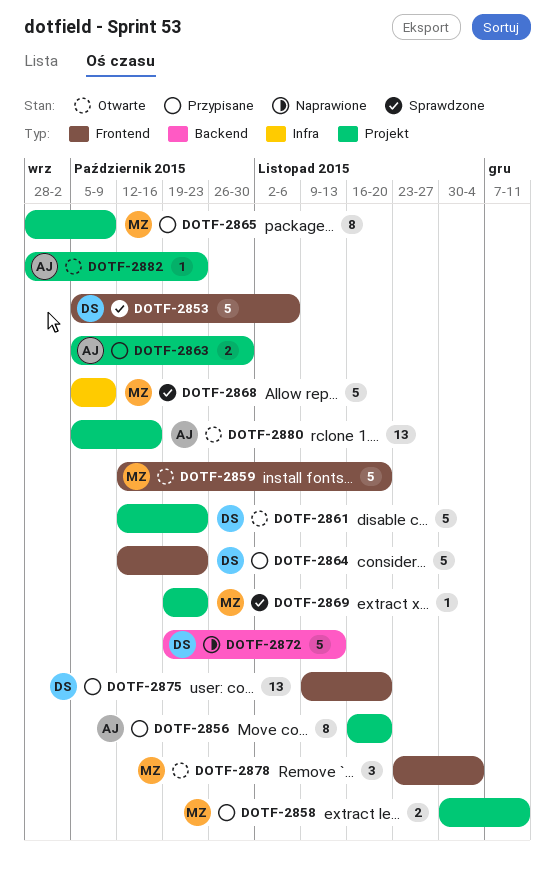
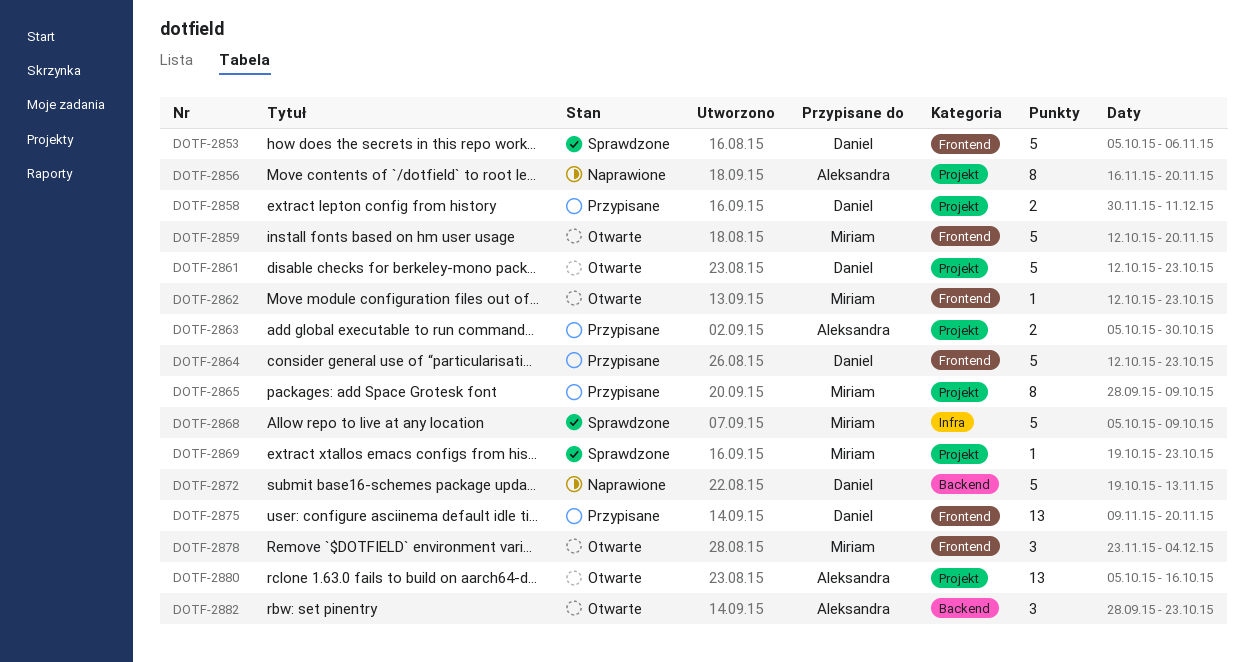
DOTF-2856, status: Przypisane -> Naprawione
DOTF-2858, owner: Miriam -> Daniel
DOTF-2862: none -> present
DOTF-2882, label: Projekt -> Backend
DOTF-2882, estimate: 1 -> 3

